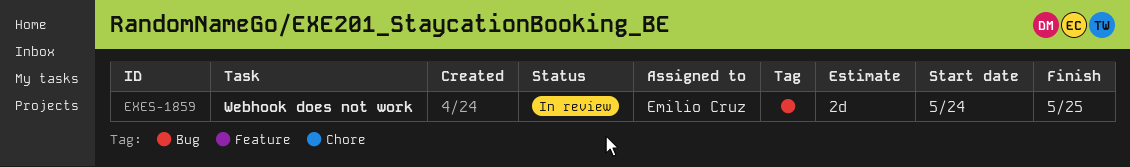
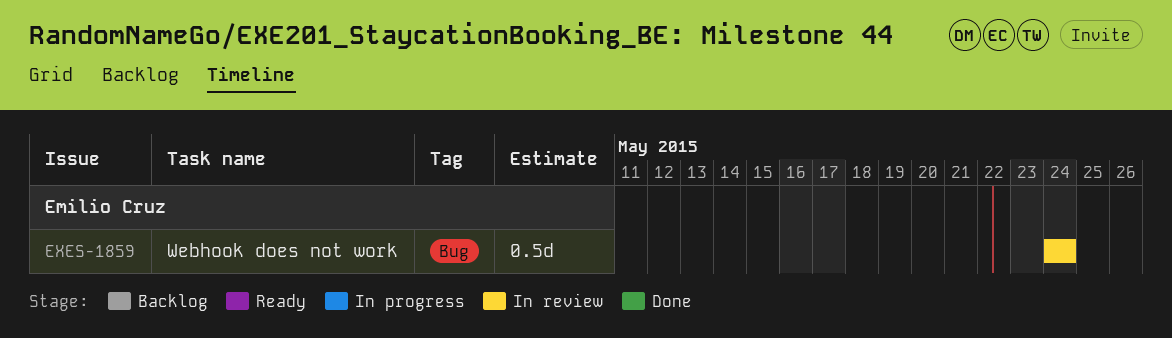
EXES-1859, estimate: 2d -> 0.5d
EXES-1859, due: May 25 -> May 24

